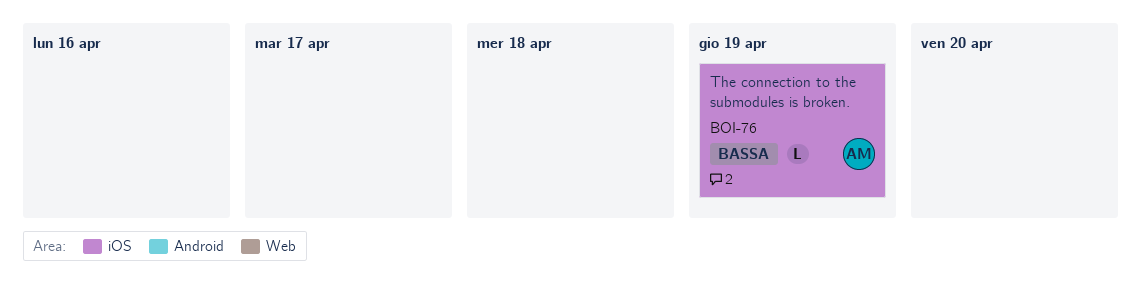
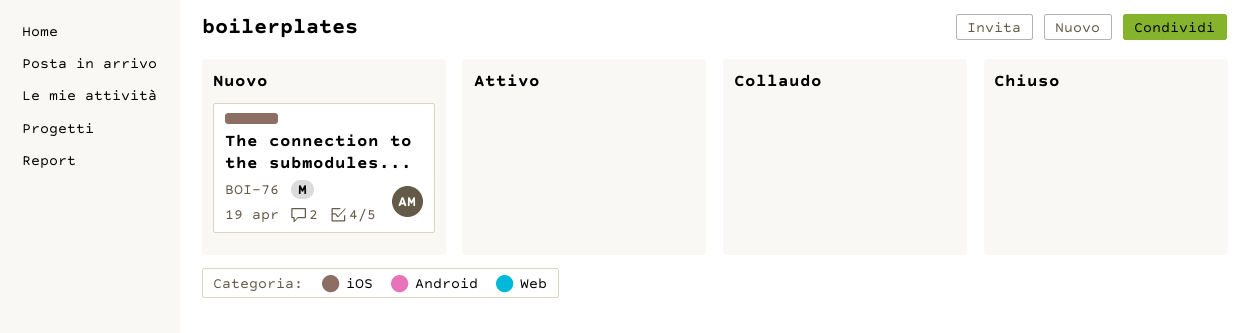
BOI-76, estimate: L -> M

